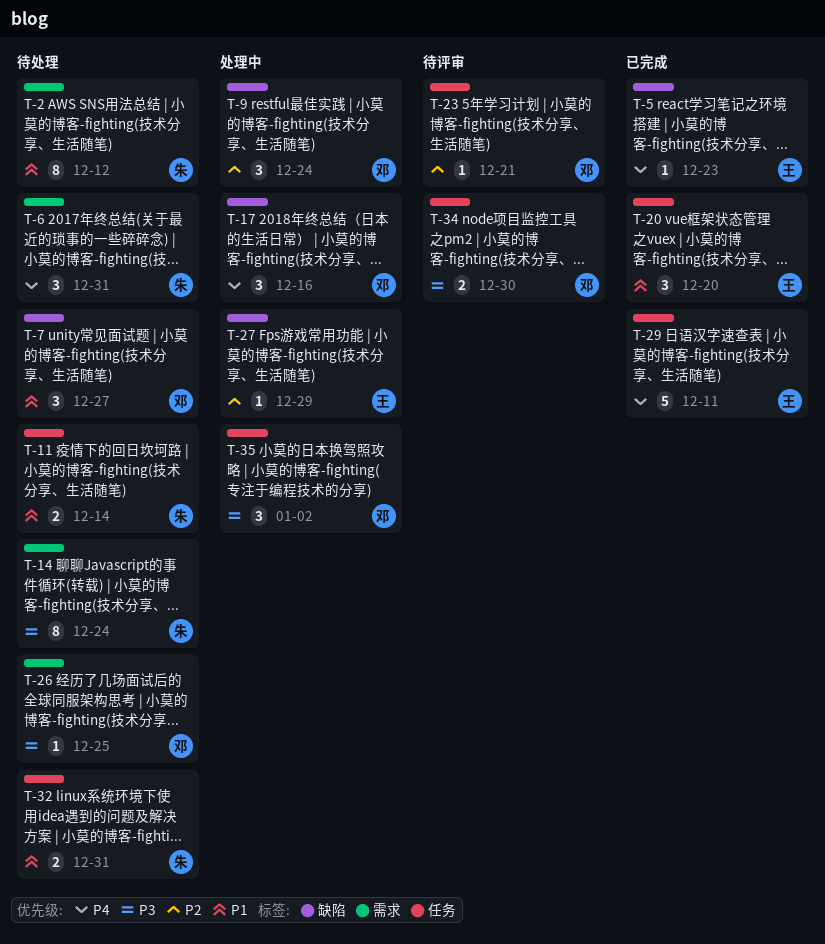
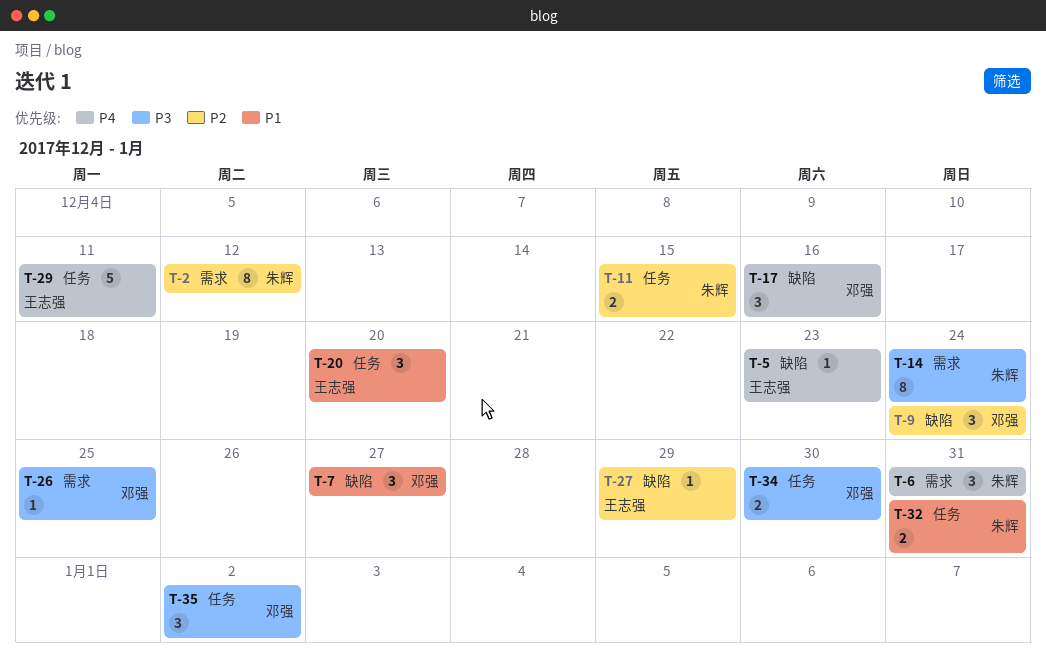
T-2, priority: P1 -> P2
T-11, priority: P1 -> P2
T-11, due: Dec 14 -> Dec 15
T-23: present -> none

